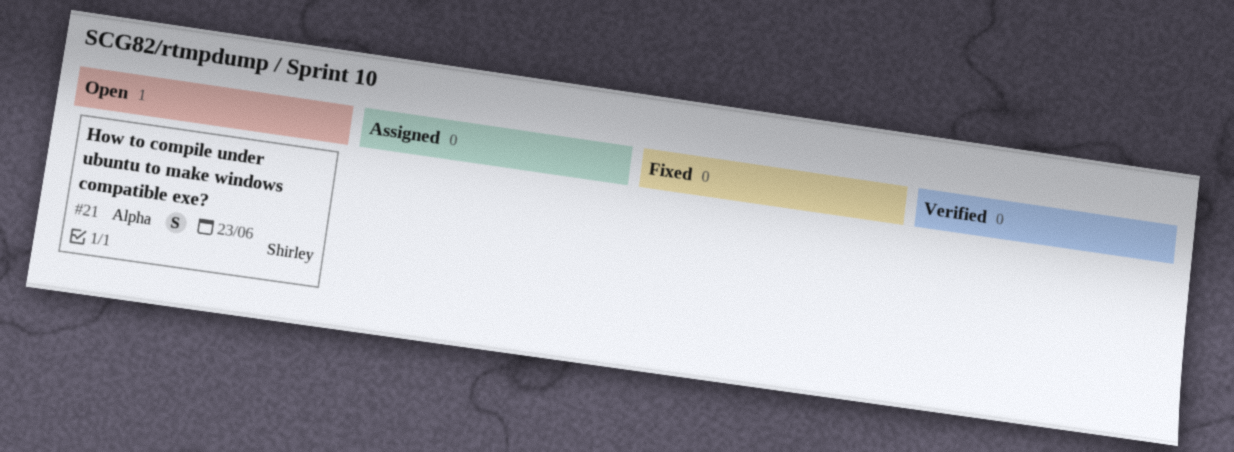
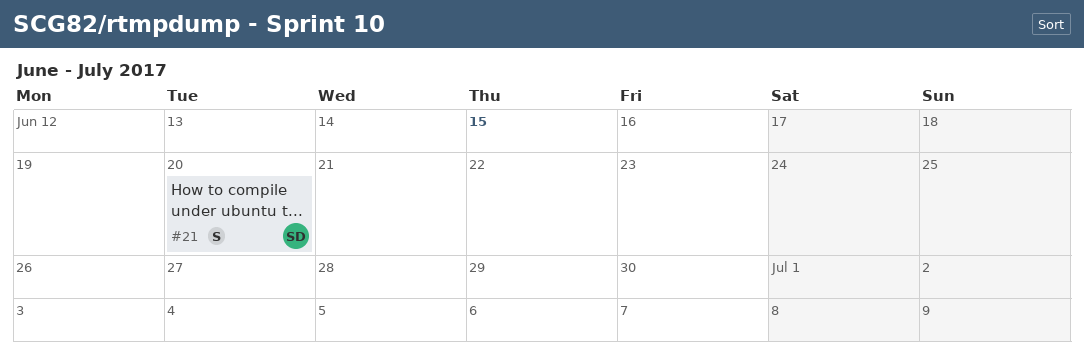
#21, due: Jun 23 -> Jun 20

